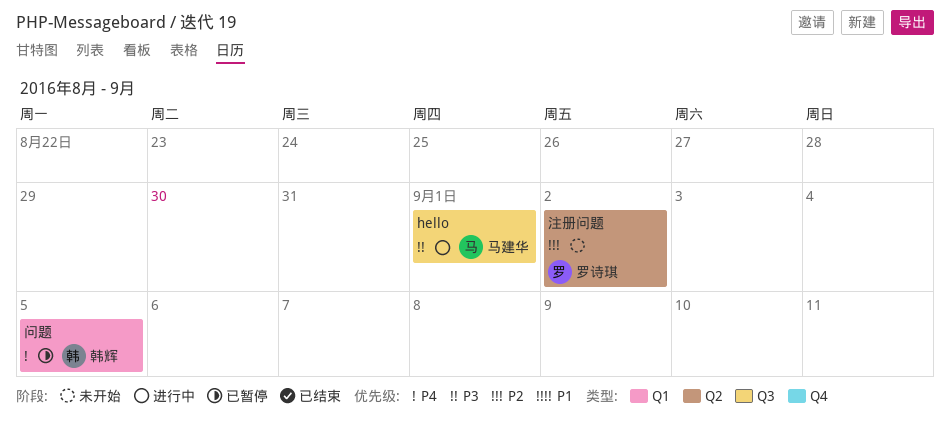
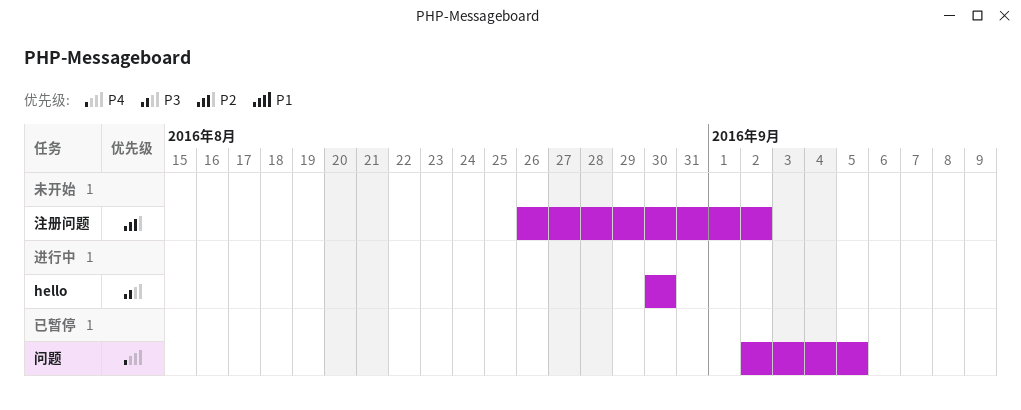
hello, due: Sep 1 -> Aug 30

